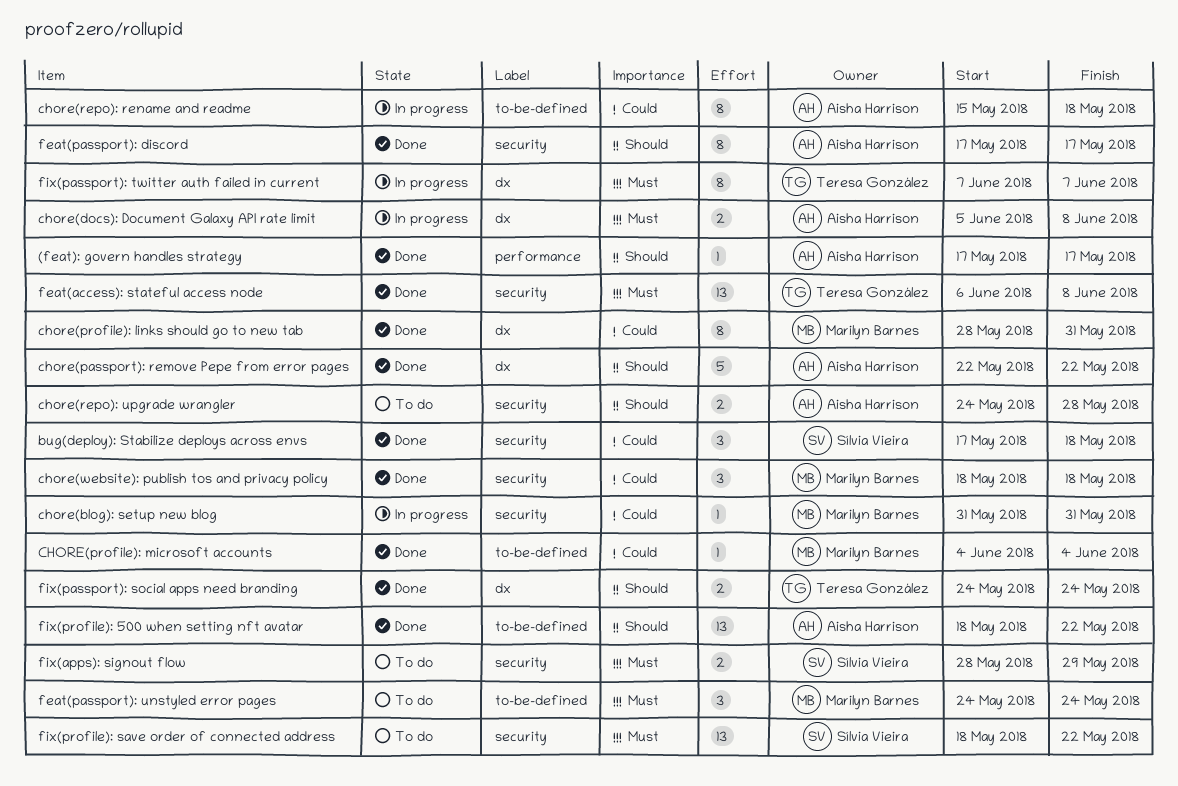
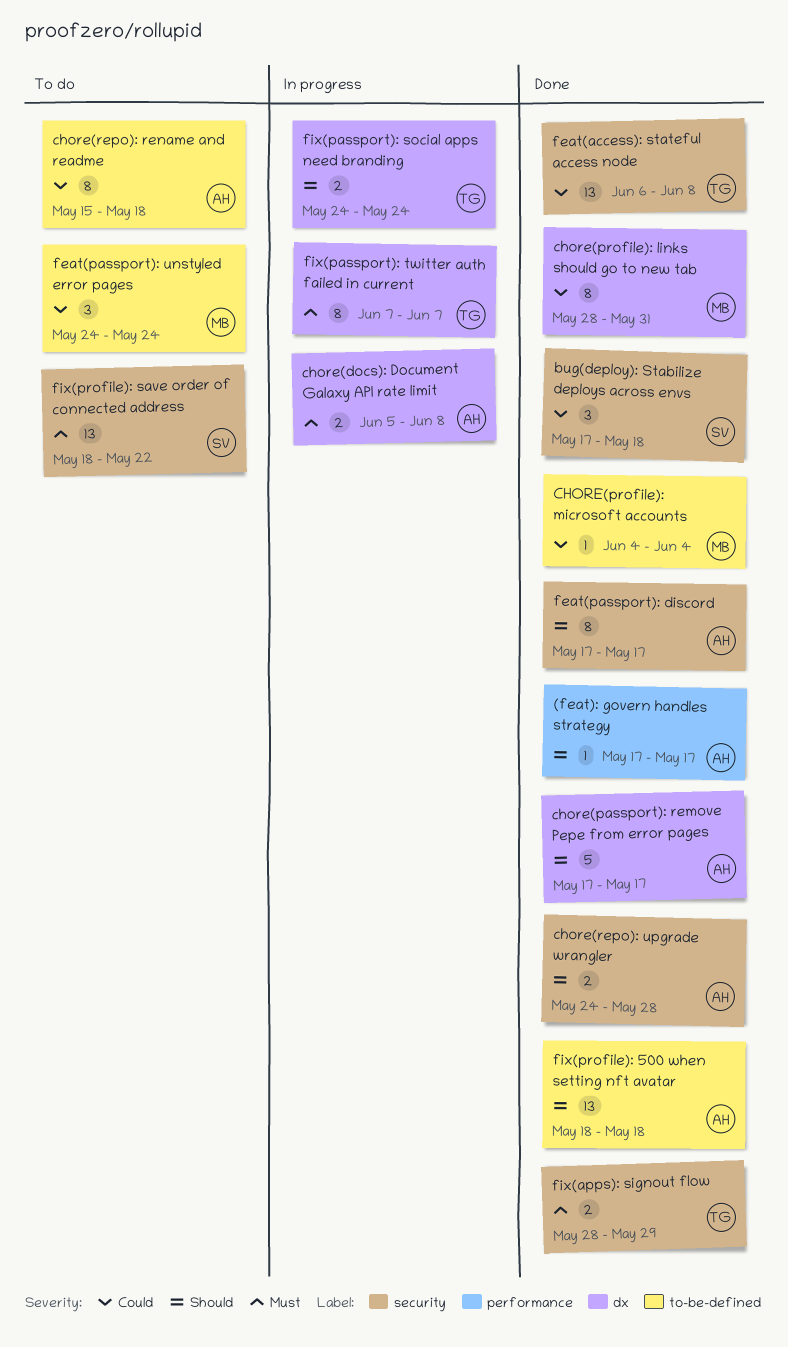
chore(blog): setup new blog: present -> none
chore(passport): remove Pepe from error pages, start: May 22 -> May 17
chore(passport): remove Pepe from error pages, due: May 22 -> May 17
chore(repo): rename and readme, status: In progress -> To do
chore(repo): upgrade wrangler, status: To do -> Done
chore(website): publish tos and privacy policy: present -> none
feat(access): stateful access node, priority: Must -> Could
feat(passport): unstyled error pages, priority: Must -> Could
fix(apps): signout flow, status: To do -> Done
fix(apps): signout flow, owner: Sílvia Vieira -> Teresa González
fix(passport): social apps need branding, status: Done -> In progress
fix(profile): 500 when setting nft avatar, due: May 22 -> May 18

